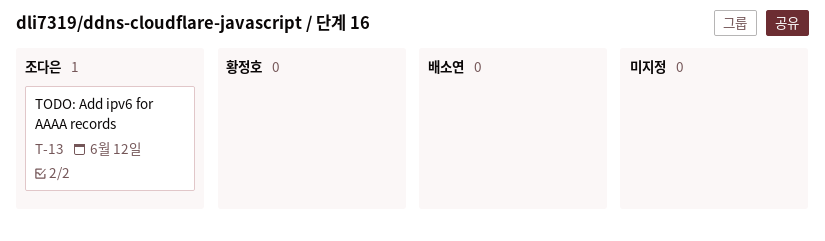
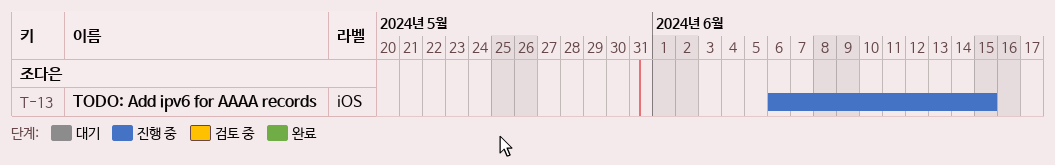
T-13, due: Jun 12 -> Jun 15

